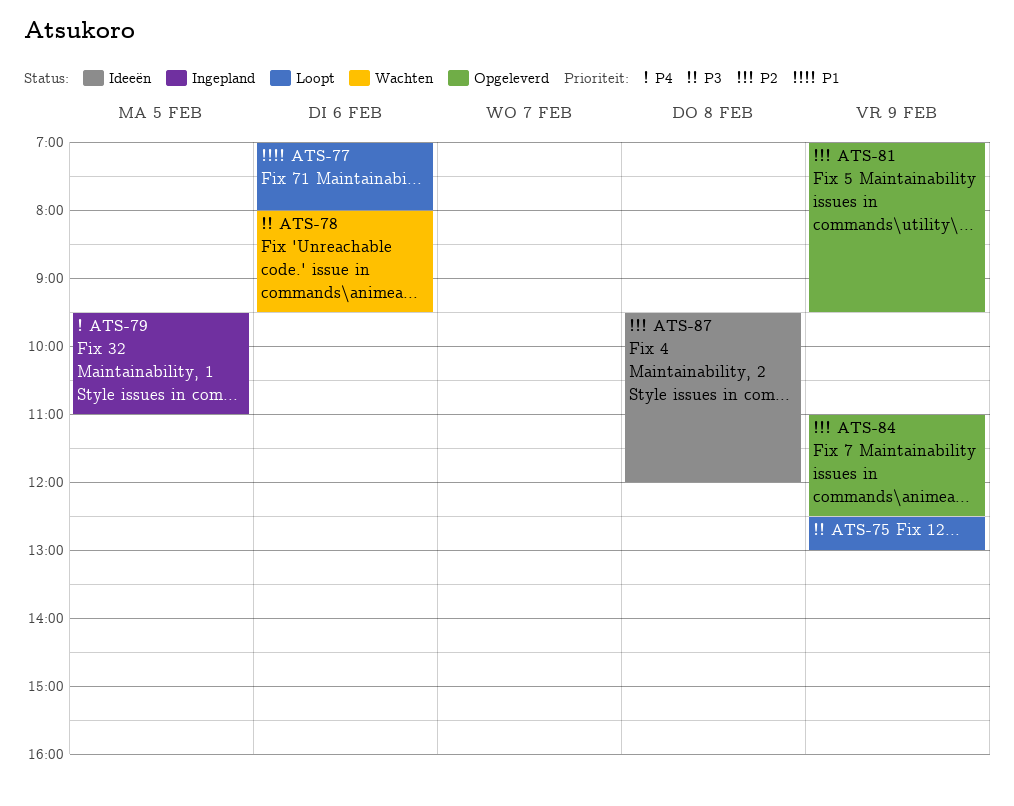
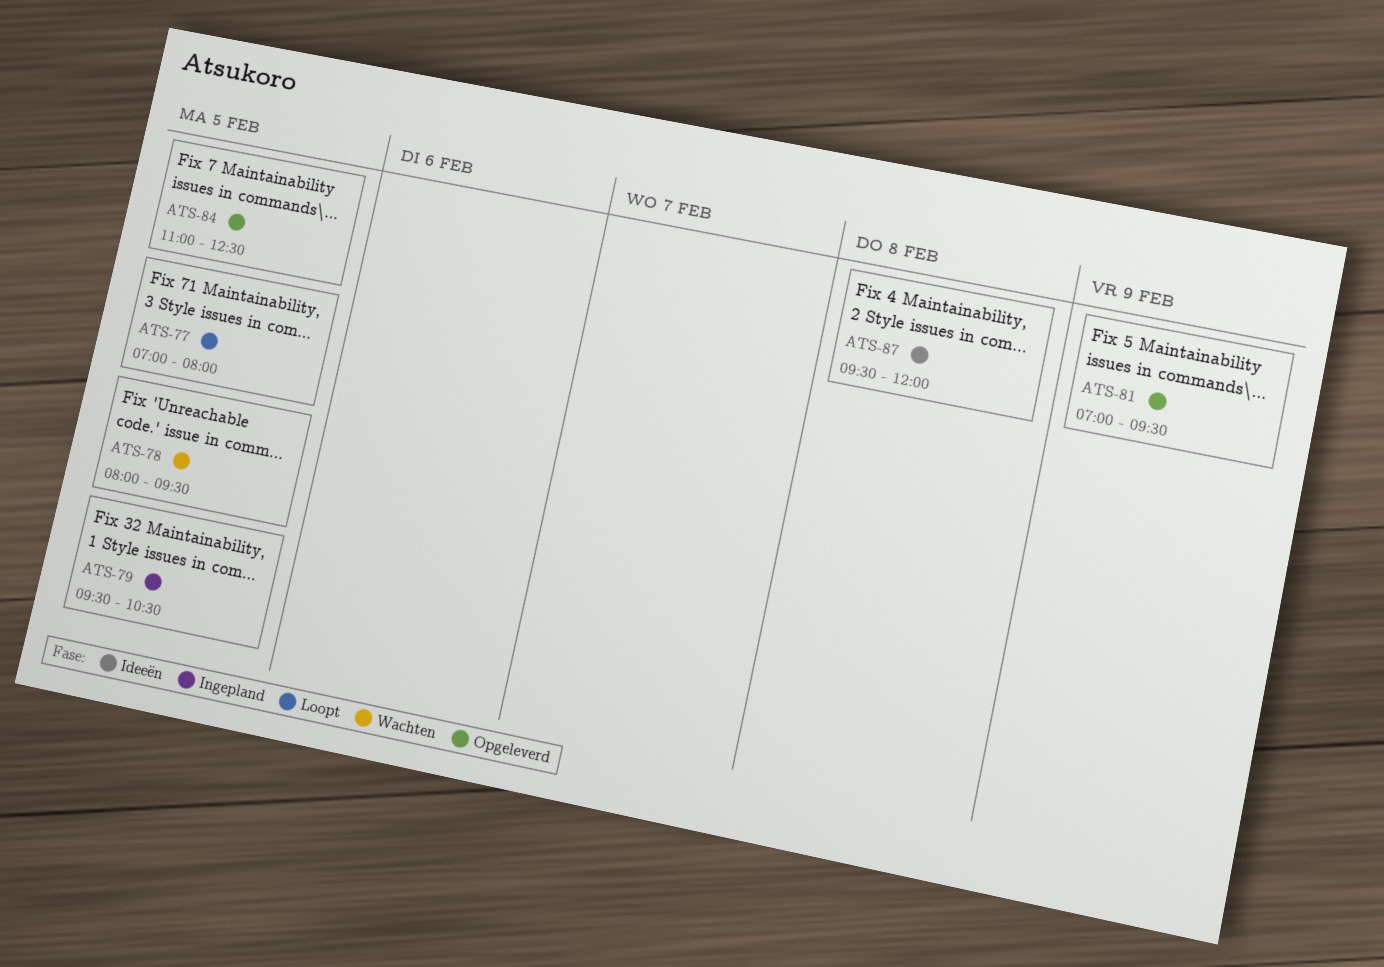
ATS-75: present -> none
ATS-77, day: Feb 6 -> Feb 5
ATS-78, day: Feb 6 -> Feb 5
ATS-79, ends: 11:00 -> 10:30
ATS-84, day: Feb 9 -> Feb 5

